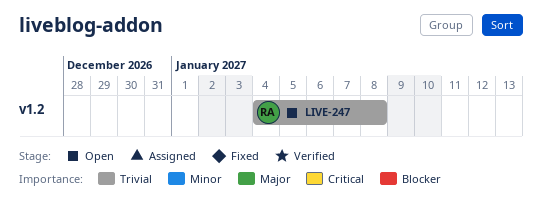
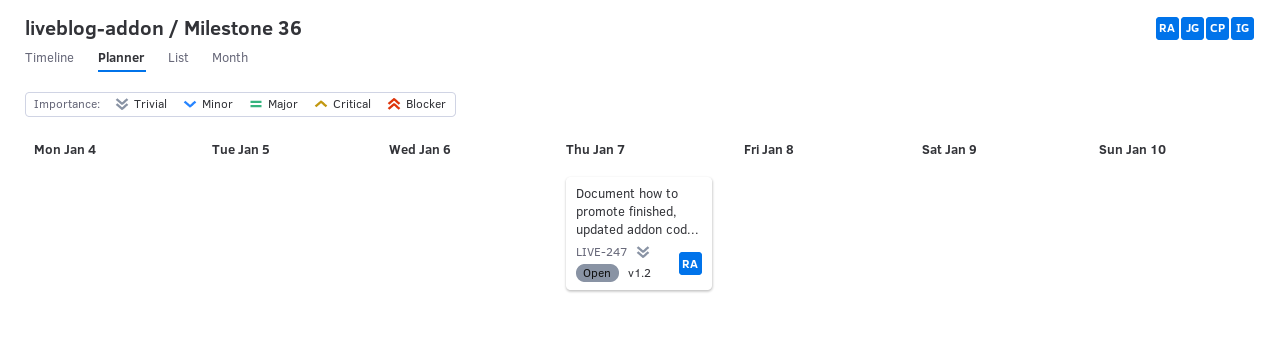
LIVE-247, due: Jan 8 -> Jan 7

